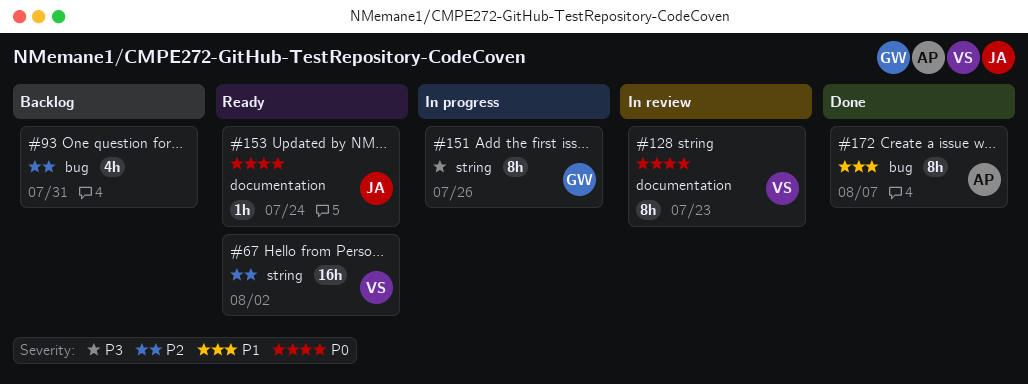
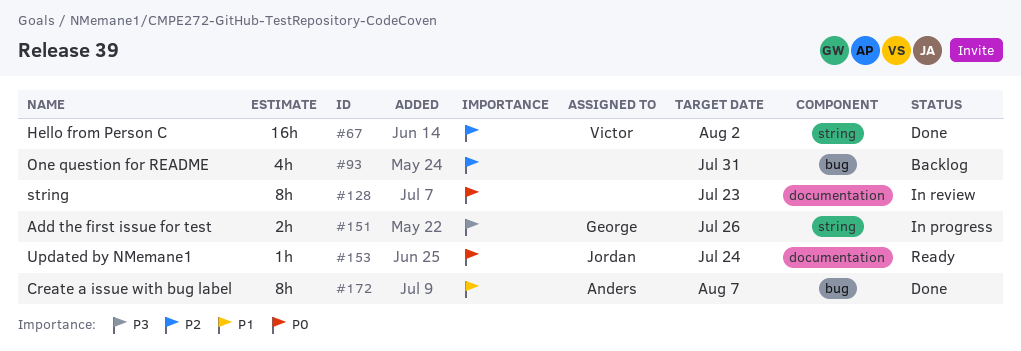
#67, status: Ready -> Done
#128, owner: Victor -> none
#151, estimate: 8h -> 2h

